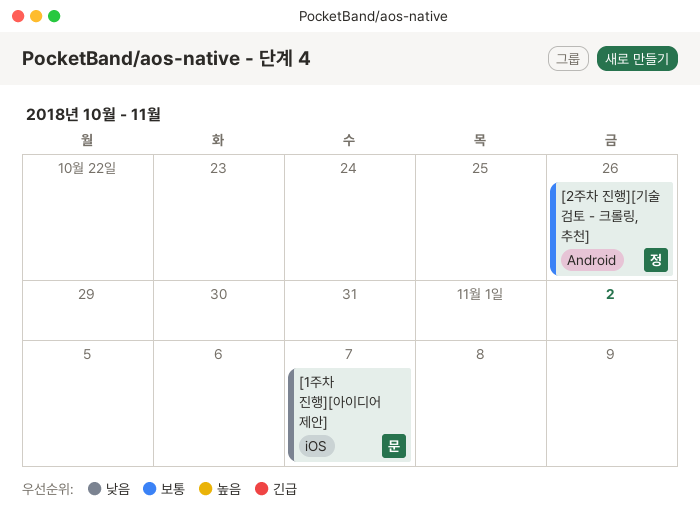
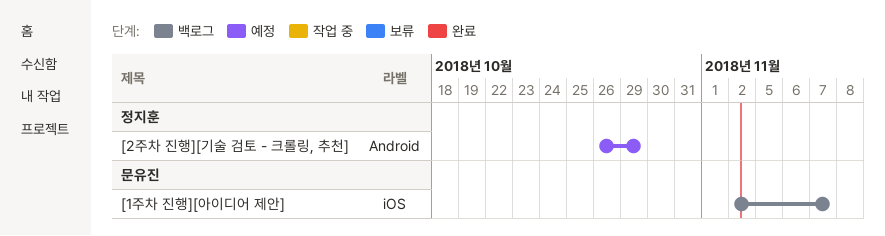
[2주차 진행][기술 검토 - 크롤링, 추천], due: Oct 26 -> Oct 29

